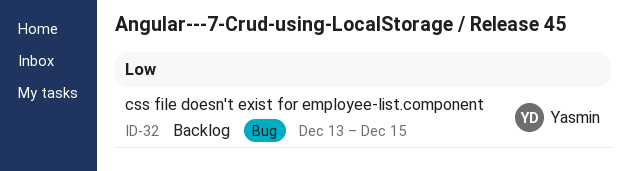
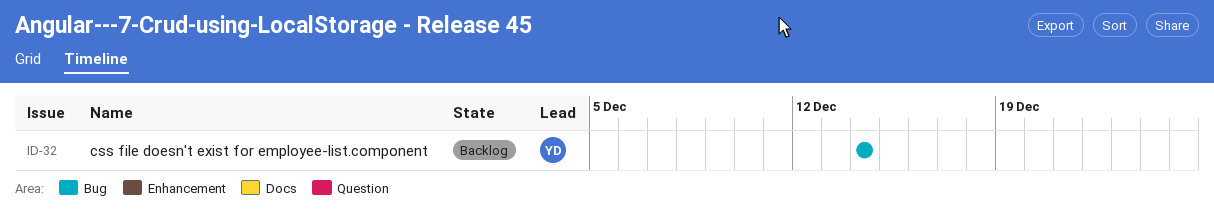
ID-32, start: Dec 13 -> Dec 14
ID-32, due: Dec 15 -> Dec 14

